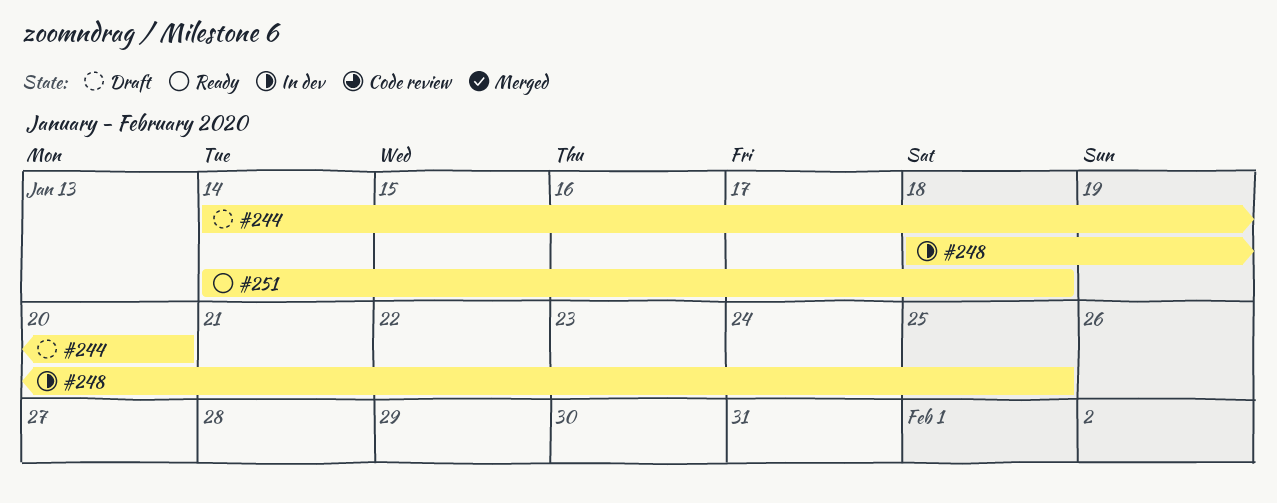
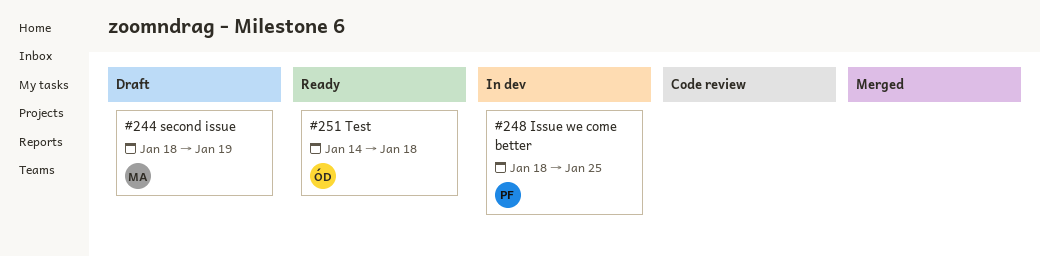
#244, start: Jan 14 -> Jan 18
#244, due: Jan 20 -> Jan 19

